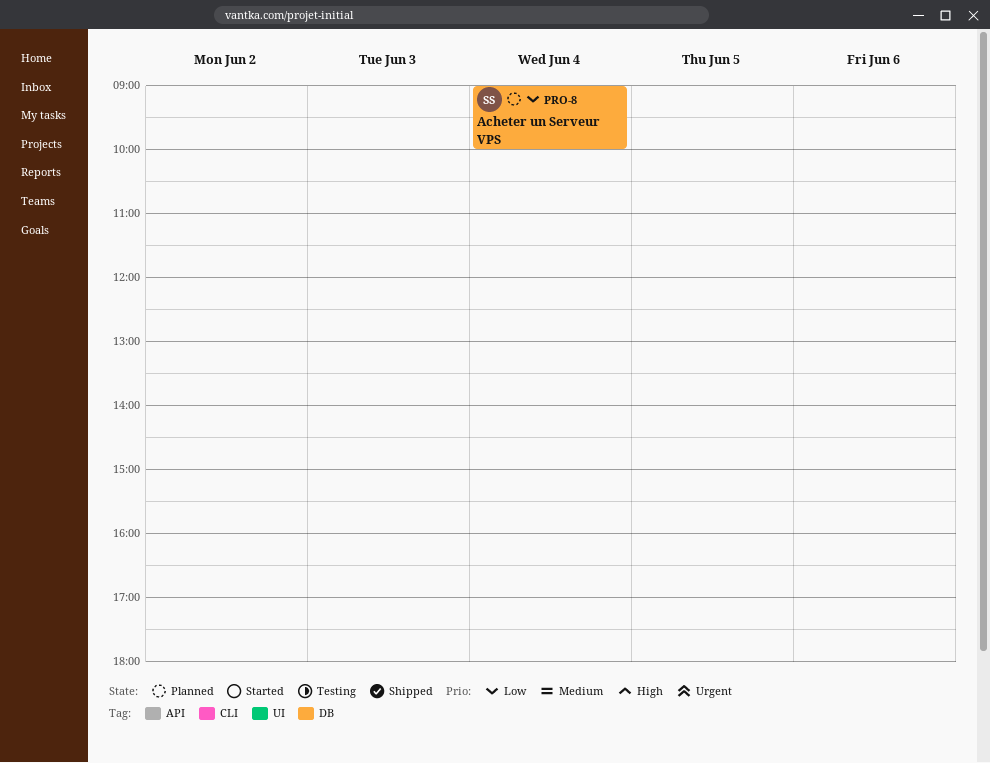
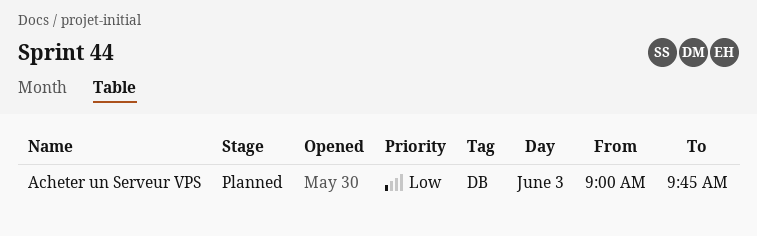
Acheter un Serveur VPS, day: Jun 4 -> Jun 3
Acheter un Serveur VPS, ends: 10:00 -> 09:45

